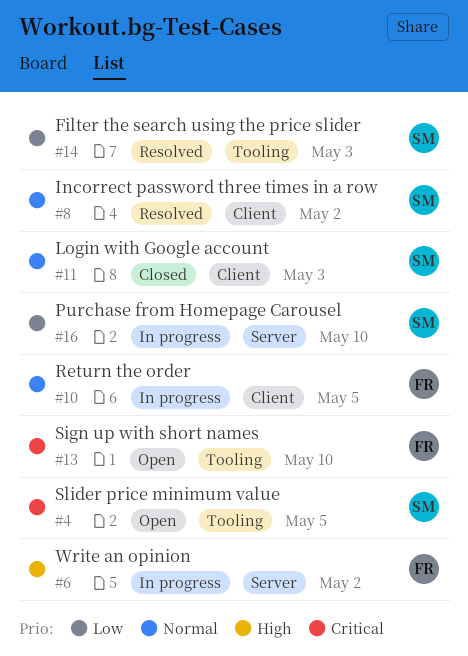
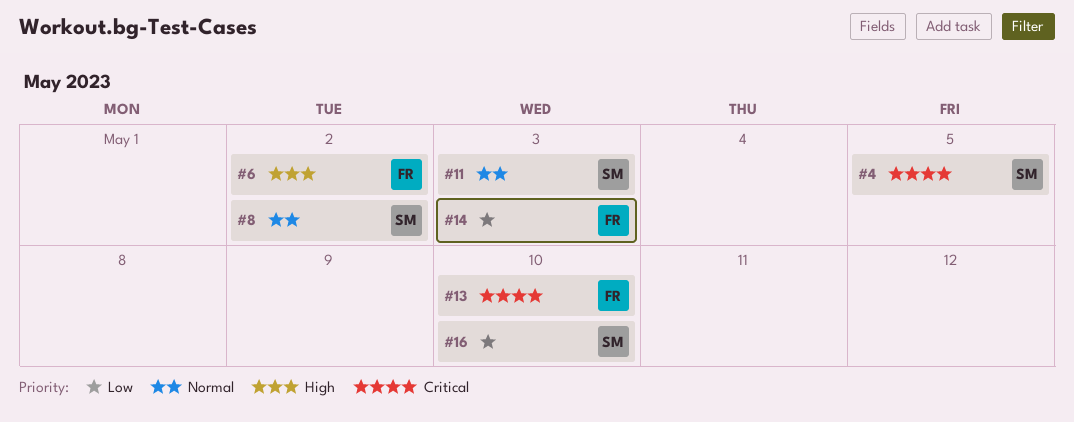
#10: present -> none
#14, owner: SM -> FR

